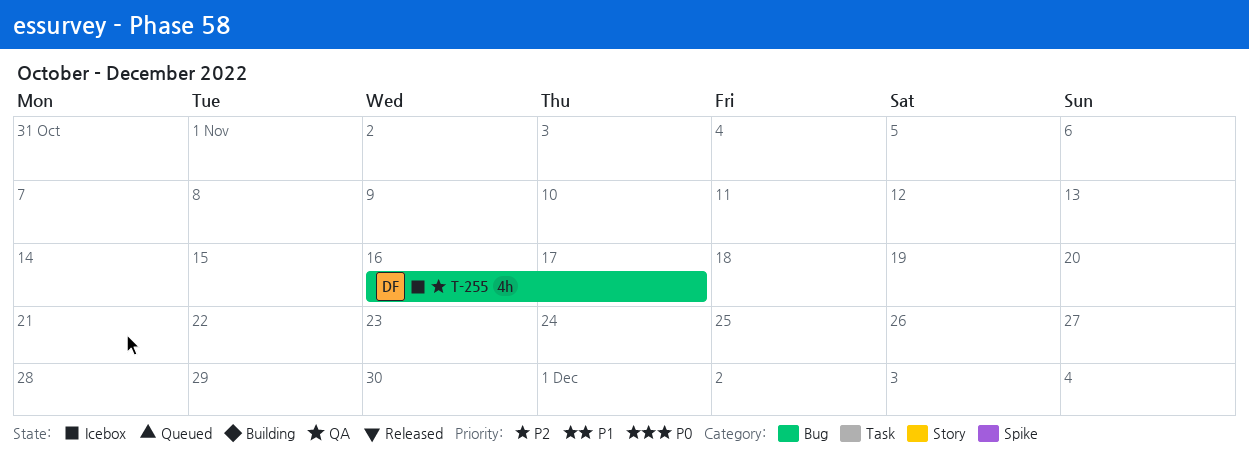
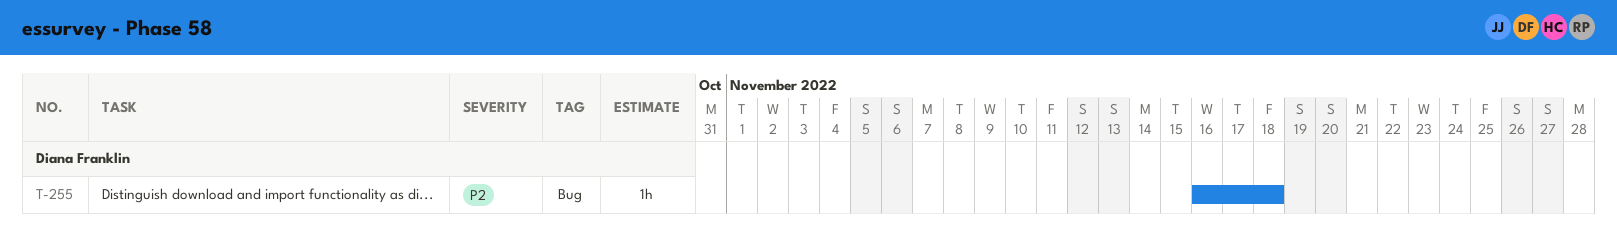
T-255, estimate: 4h -> 1h
T-255, due: Nov 17 -> Nov 18

